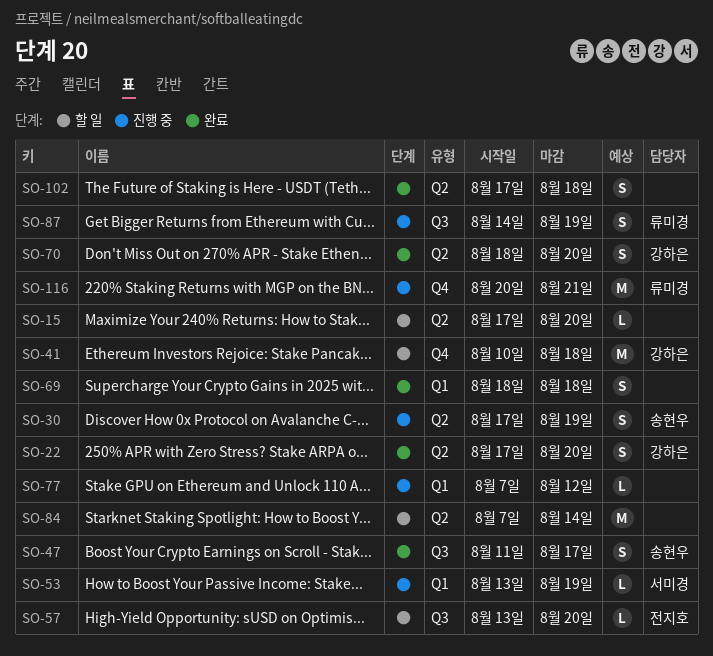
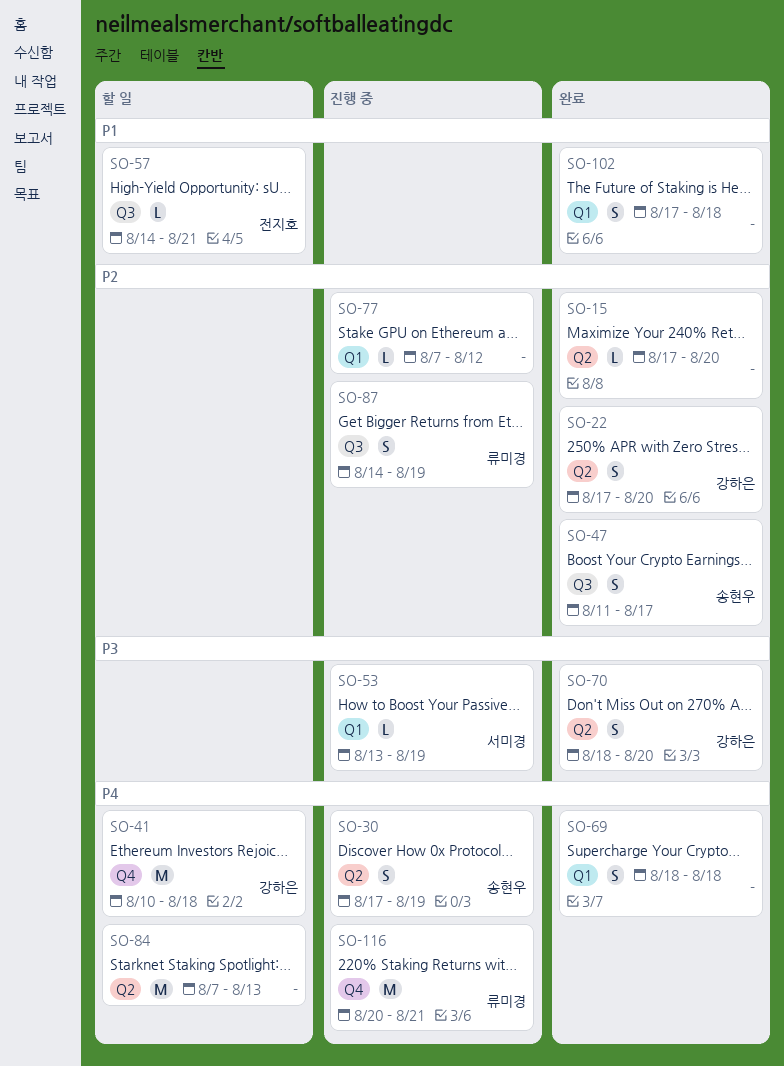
SO-15, status: 할 일 -> 완료
SO-57, start: Aug 13 -> Aug 14
SO-57, due: Aug 20 -> Aug 21
SO-84, due: Aug 14 -> Aug 13
SO-102, label: Q2 -> Q1

